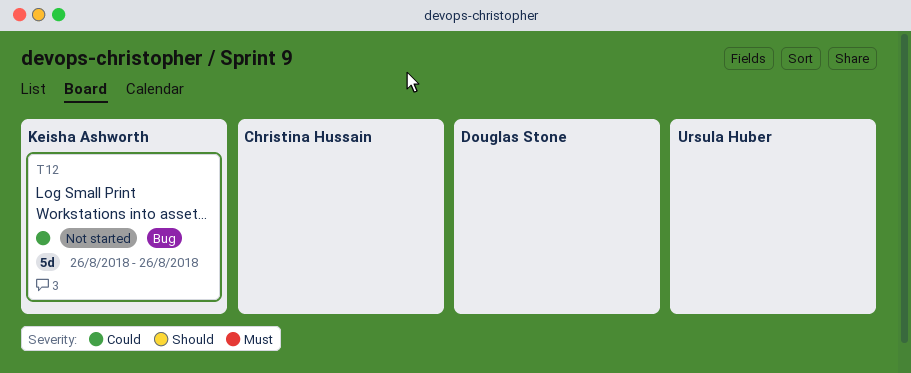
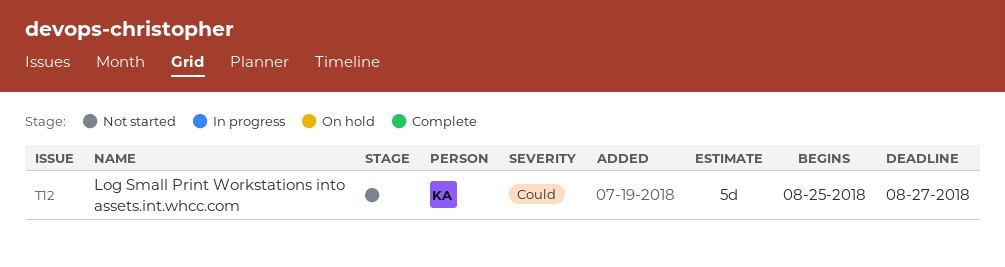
T12, start: Aug 26 -> Aug 25
T12, due: Aug 26 -> Aug 27

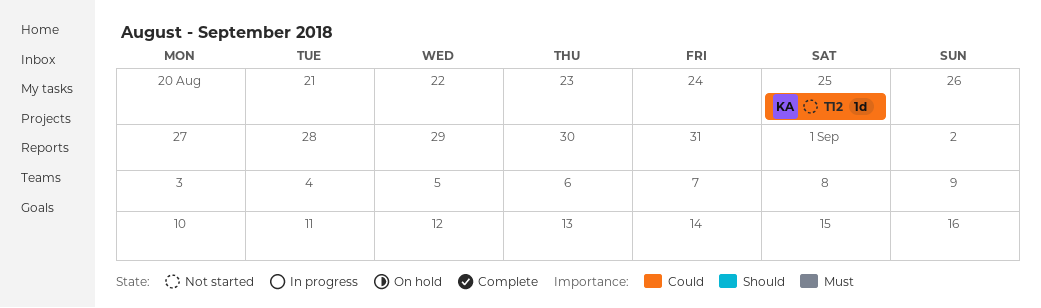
T12, estimate: 5d -> 1d
T12, due: Aug 27 -> Aug 25

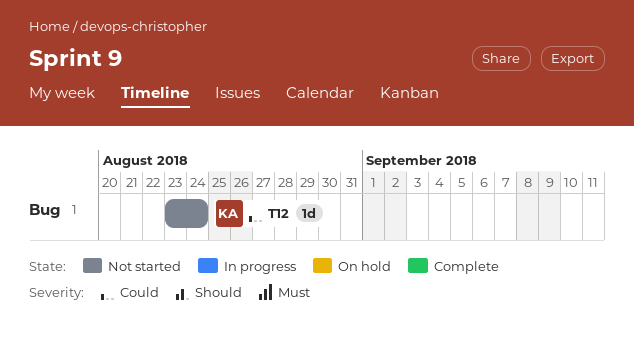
T12, start: Aug 25 -> Aug 23
T12, due: Aug 25 -> Aug 24

